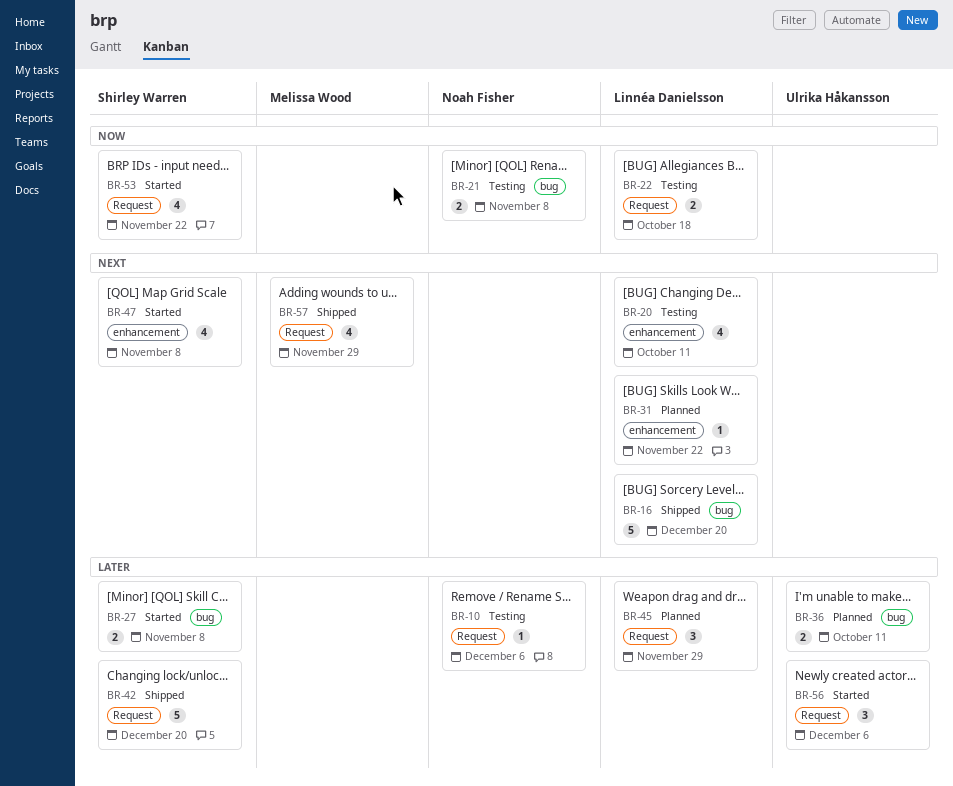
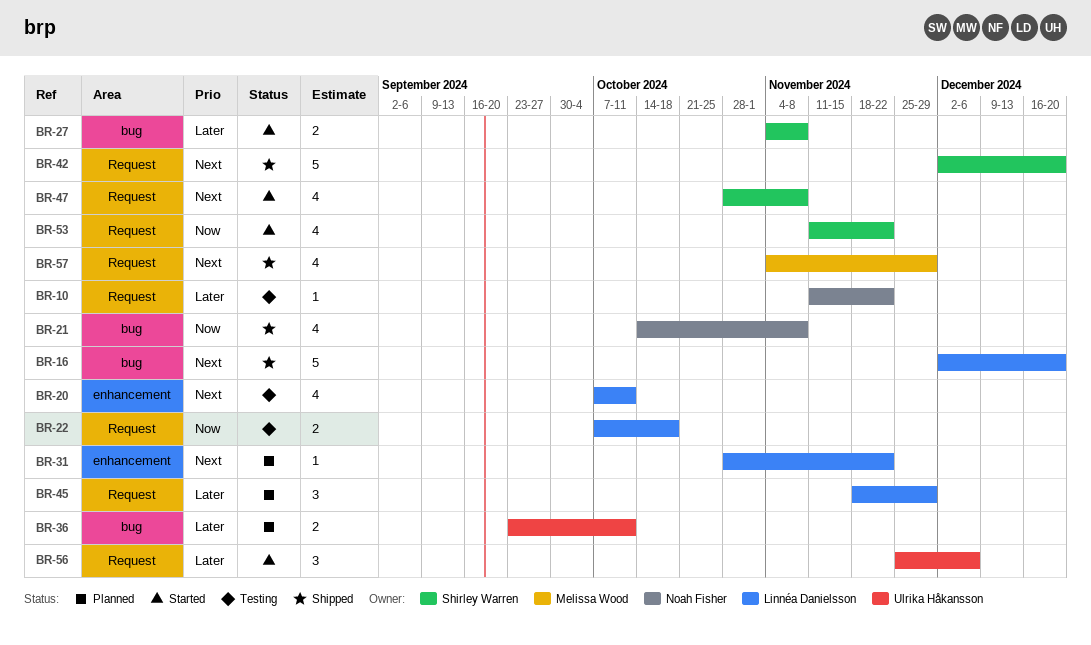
BR-10, due: Dec 6 -> Nov 22
BR-21, status: Testing -> Shipped
BR-21, estimate: 2 -> 4
BR-42, priority: Later -> Next
BR-47, label: enhancement -> Request

